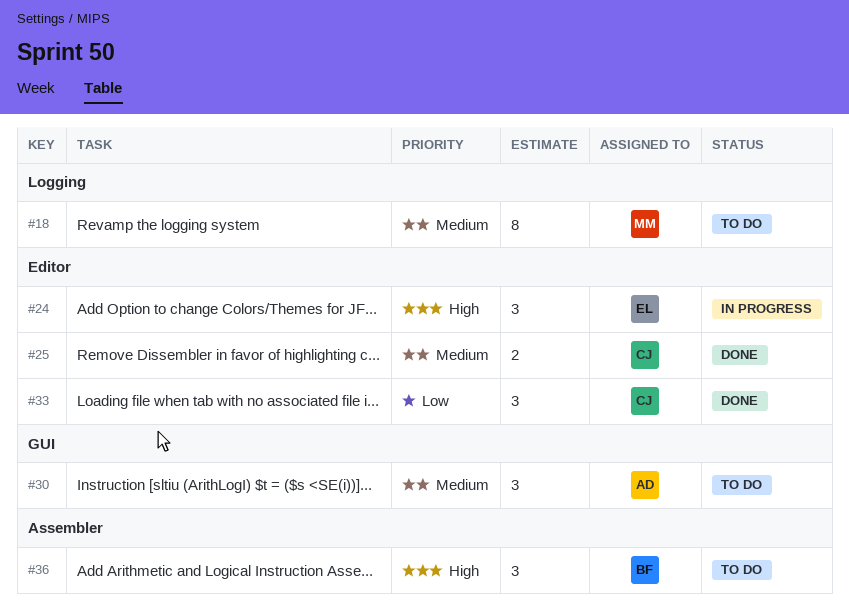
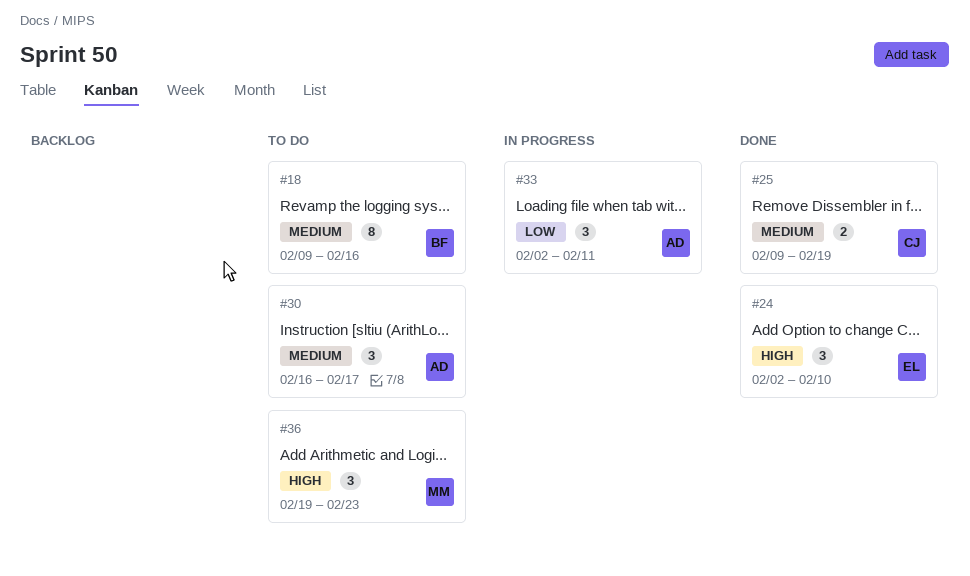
#18, owner: MM -> BF
#24, status: In progress -> Done
#33, status: Done -> In progress
#33, owner: CJ -> AD
#36, owner: BF -> MM

